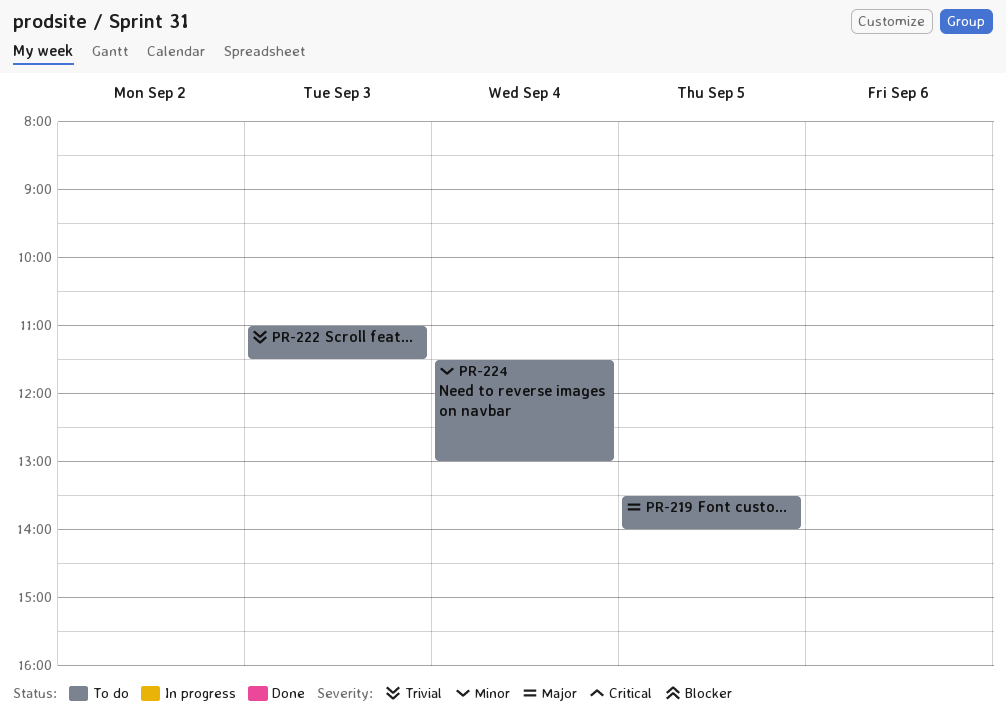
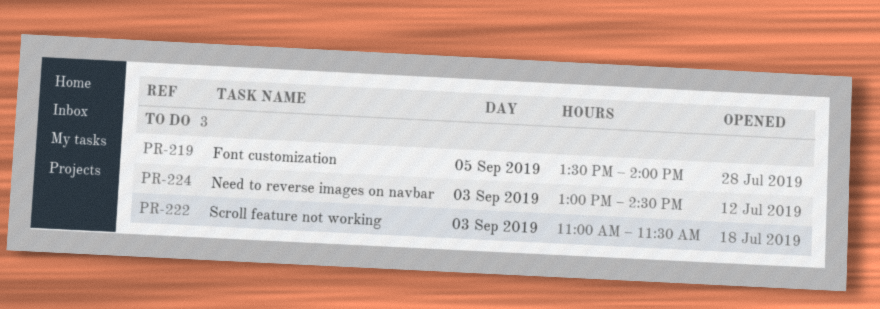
PR-224, day: Sep 4 -> Sep 3
PR-224, begins: 11:30 -> 13:00
PR-224, ends: 13:00 -> 14:30

